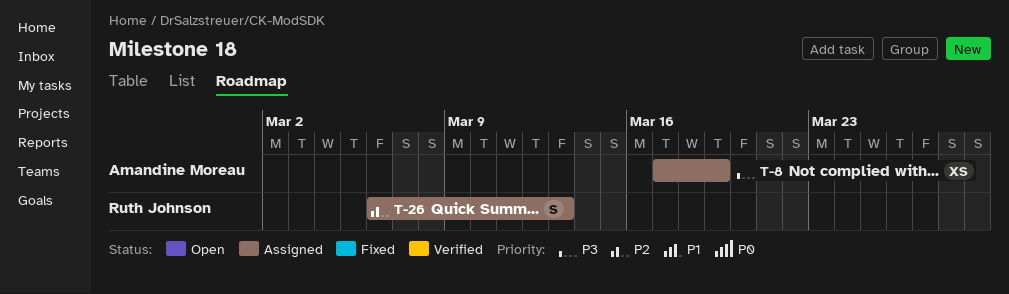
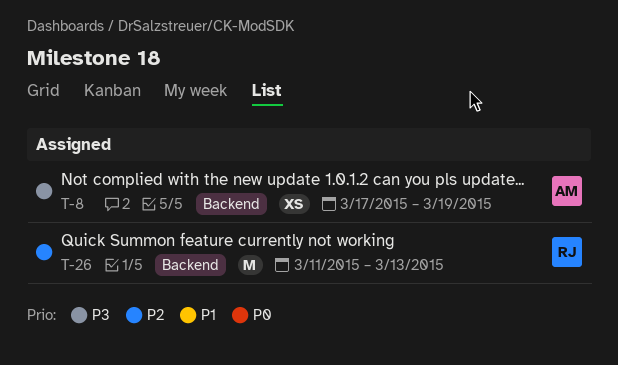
T-26, estimate: S -> M
T-26, start: Mar 6 -> Mar 11

